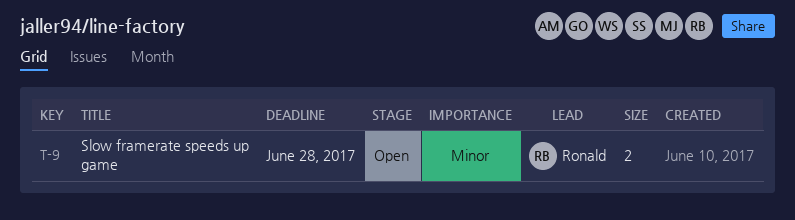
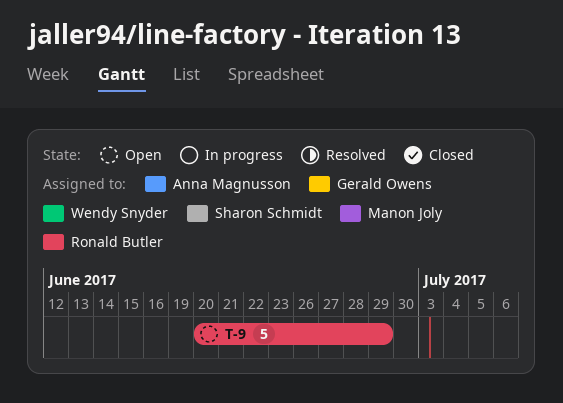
T-9, estimate: 2 -> 5
T-9, due: Jun 28 -> Jun 29

